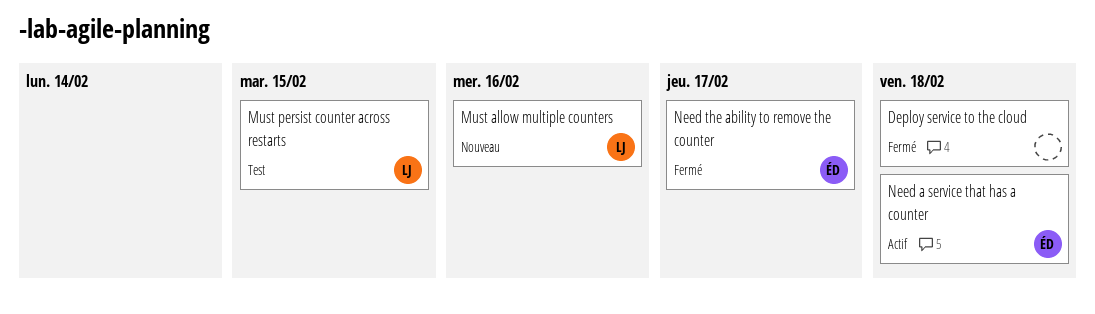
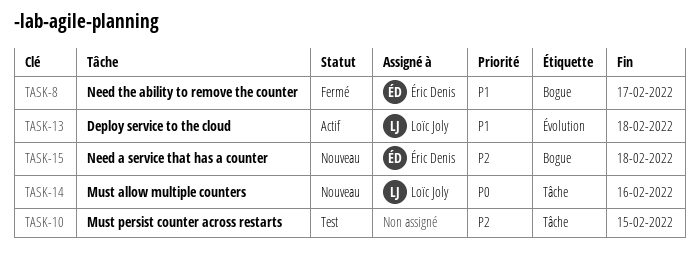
Deploy service to the cloud, status: Fermé -> Actif
Deploy service to the cloud, owner: none -> Loïc Joly
Must persist counter across restarts, owner: Loïc Joly -> none
Need a service that has a counter, status: Actif -> Nouveau

